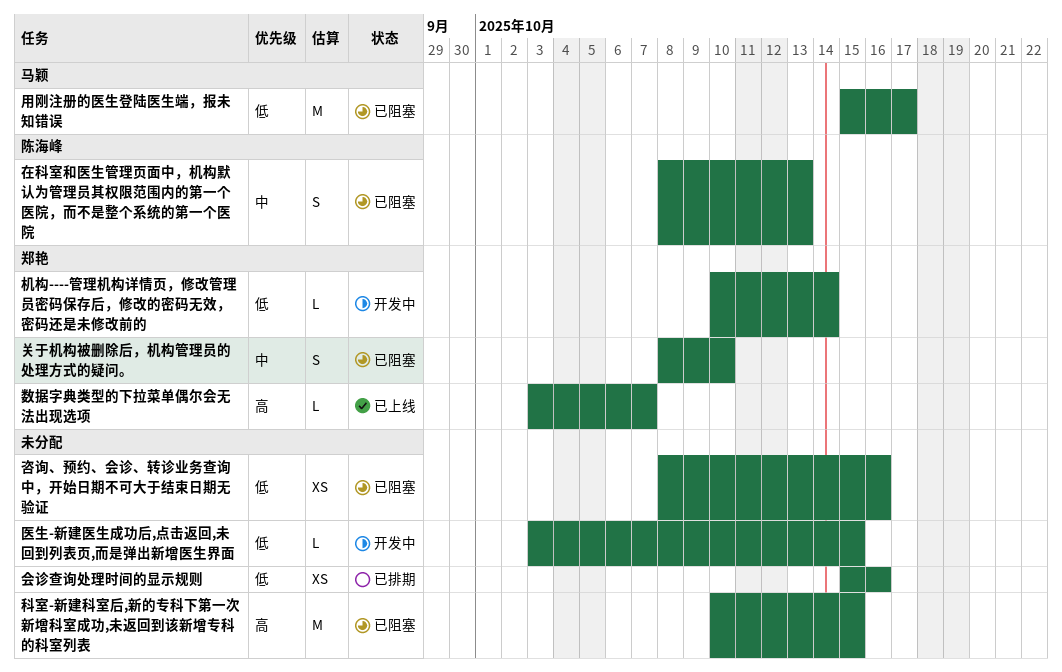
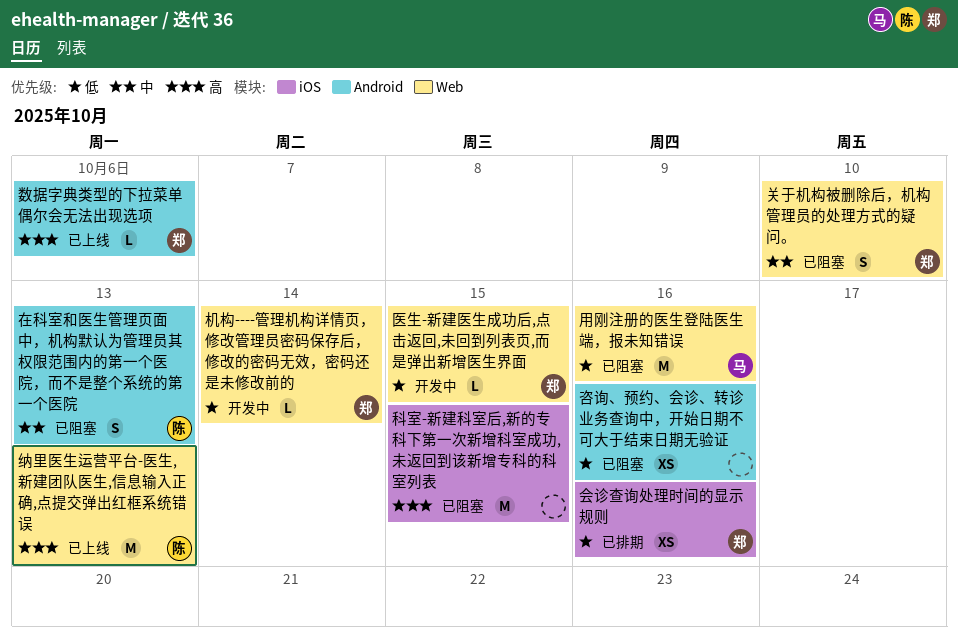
会诊查询处理时间的显示规则, owner: none -> 郑艳
医生-新建医生成功后,点击返回,未回到列表页,而是弹出新增医生界面, owner: none -> 郑艳
数据字典类型的下拉菜单偶尔会无法出现选项, due: Oct 7 -> Oct 6
用刚注册的医生登陆医生端，报未知错误, due: Oct 17 -> Oct 16
纳里医生运营平台-医生,新建团队医生,信息输入正确,点提交弹出红框系统错误: none -> present

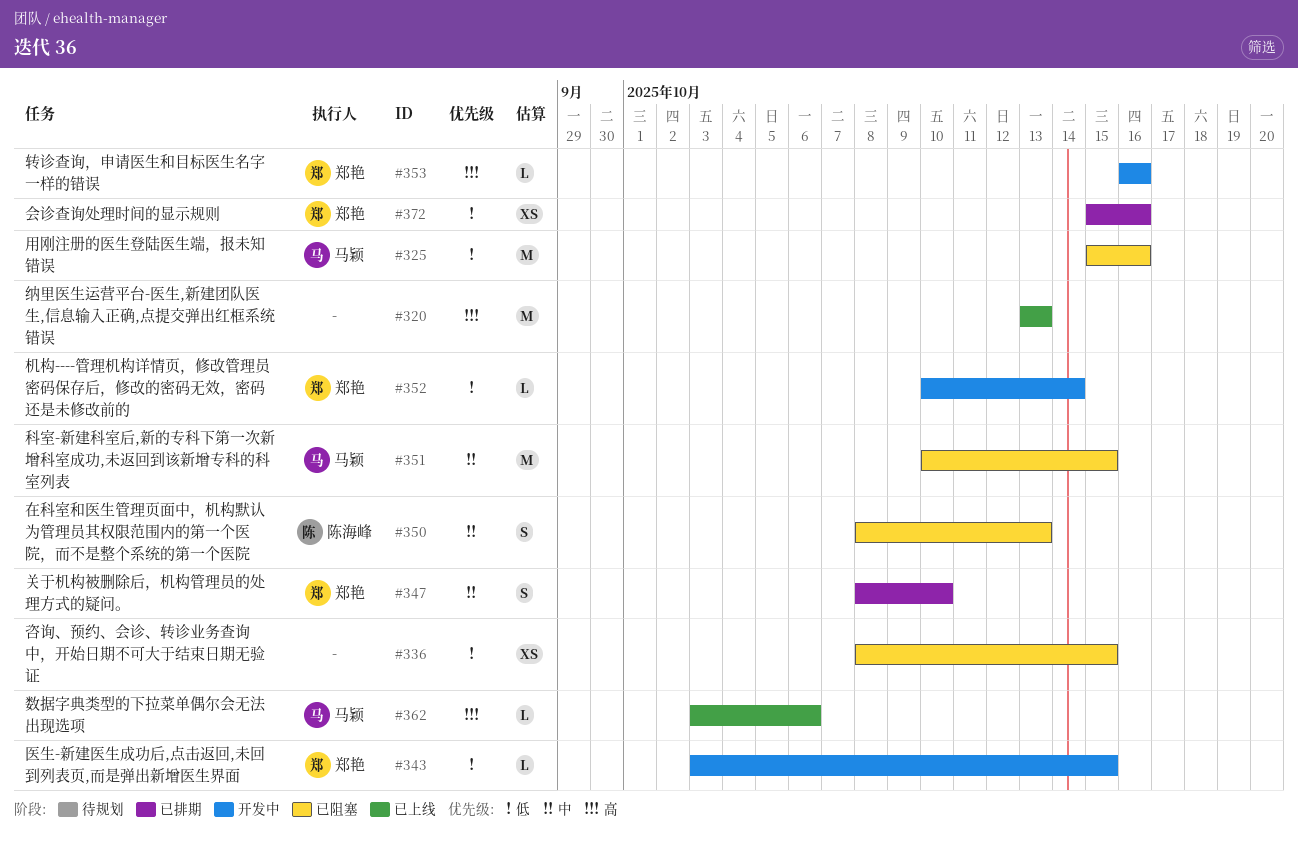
关于机构被删除后，机构管理员的处理方式的疑问。, status: 已阻塞 -> 已排期
咨询、预约、会诊、转诊业务查询中，开始日期不可大于结束日期无验证, due: Oct 16 -> Oct 15
数据字典类型的下拉菜单偶尔会无法出现选项, owner: 郑艳 -> 马颖
科室-新建科室后,新的专科下第一次新增科室成功,未返回到该新增专科的科室列表, owner: none -> 马颖
科室-新建科室后,新的专科下第一次新增科室成功,未返回到该新增专科的科室列表, priority: 高 -> 中
纳里医生运营平台-医生,新建团队医生,信息输入正确,点提交弹出红框系统错误, owner: 陈海峰 -> none
转诊查询，申请医生和目标医生名字一样的错误: none -> present

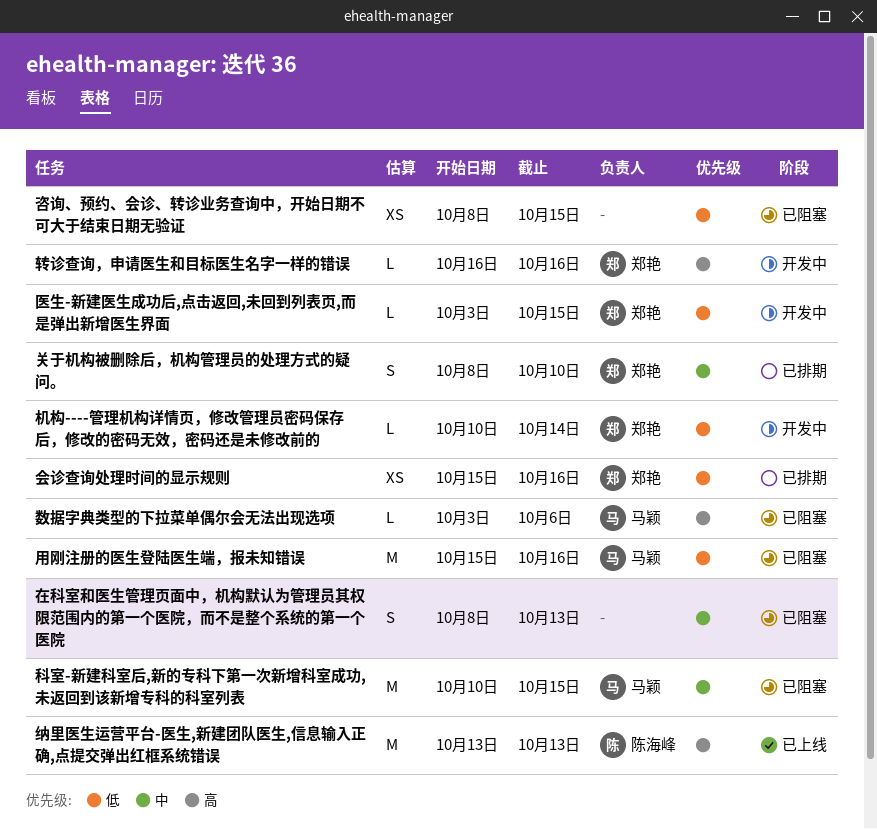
在科室和医生管理页面中，机构默认为管理员其权限范围内的第一个医院，而不是整个系统的第一个医院, owner: 陈海峰 -> none
数据字典类型的下拉菜单偶尔会无法出现选项, status: 已上线 -> 已阻塞
纳里医生运营平台-医生,新建团队医生,信息输入正确,点提交弹出红框系统错误, owner: none -> 陈海峰

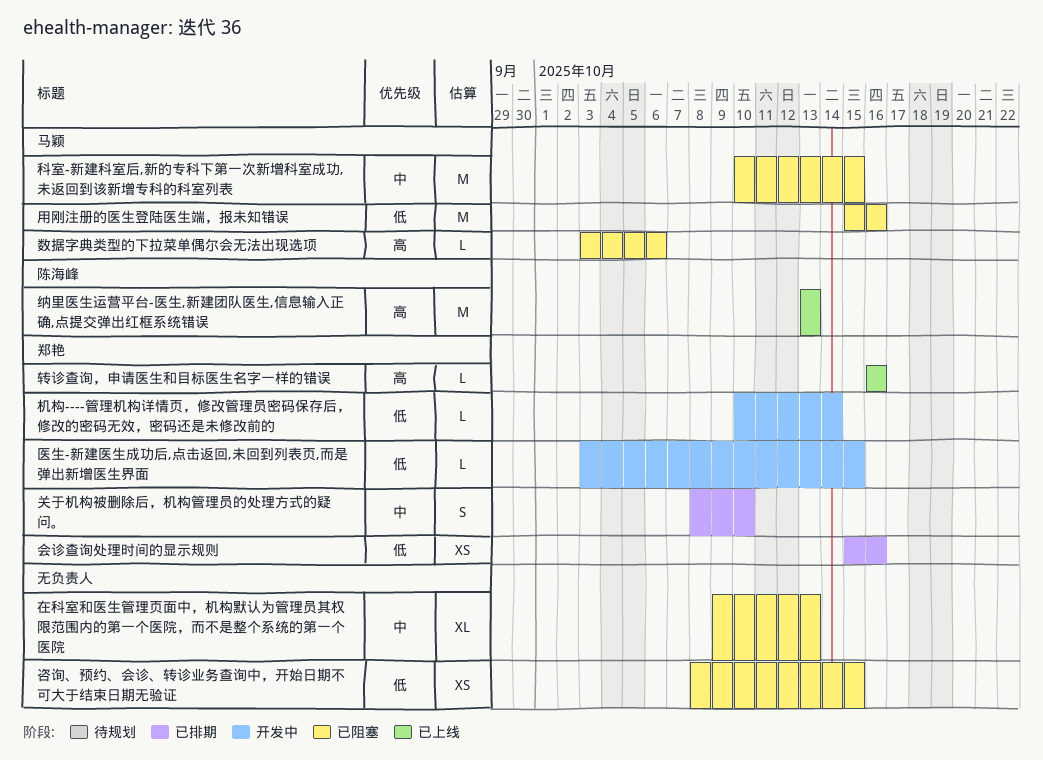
在科室和医生管理页面中，机构默认为管理员其权限范围内的第一个医院，而不是整个系统的第一个医院, estimate: S -> XL
在科室和医生管理页面中，机构默认为管理员其权限范围内的第一个医院，而不是整个系统的第一个医院, start: Oct 8 -> Oct 9
转诊查询，申请医生和目标医生名字一样的错误, status: 开发中 -> 已上线

